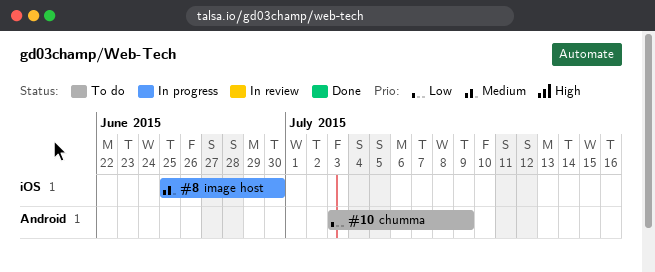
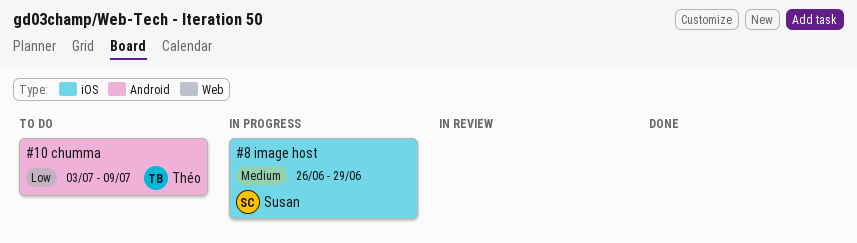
#8, start: Jun 25 -> Jun 26
#8, due: Jun 30 -> Jun 29

